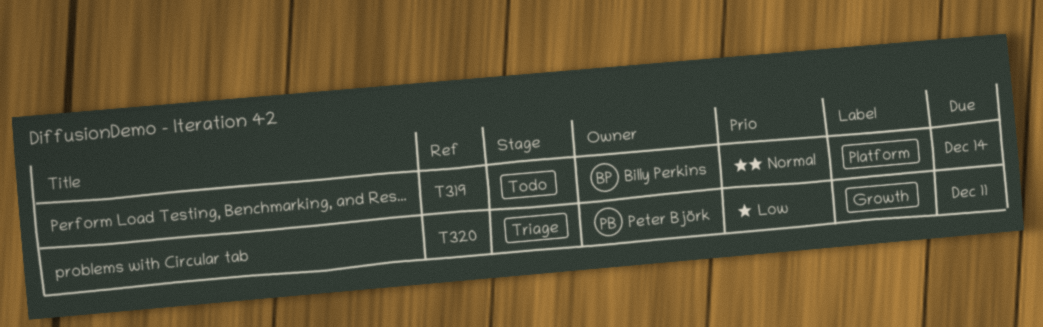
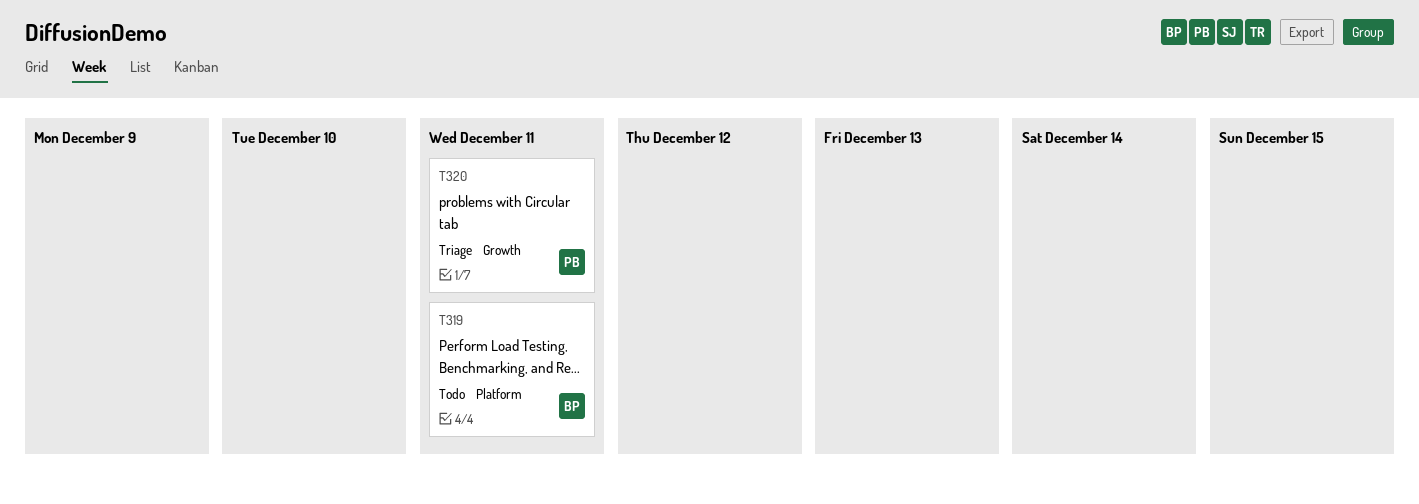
T319, due: Dec 14 -> Dec 11

